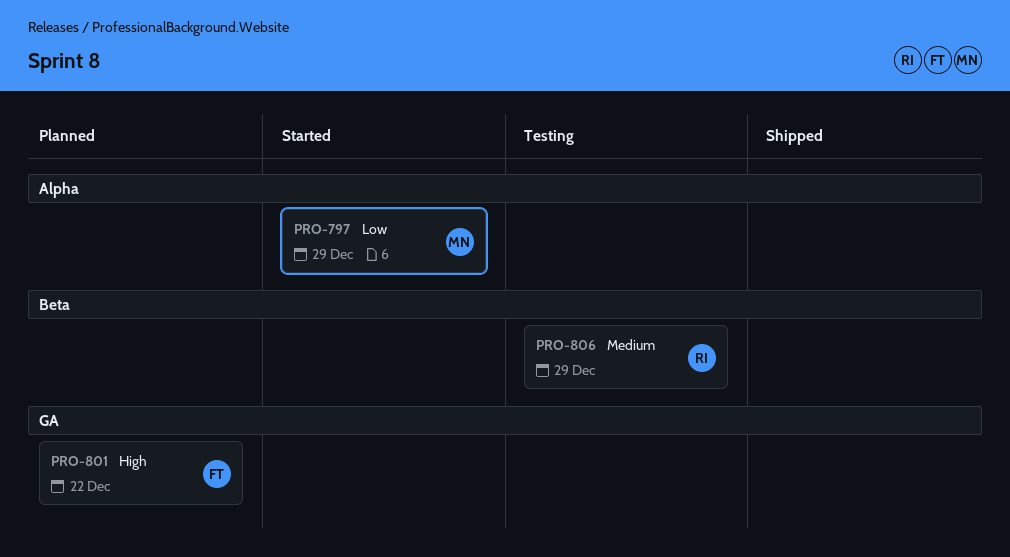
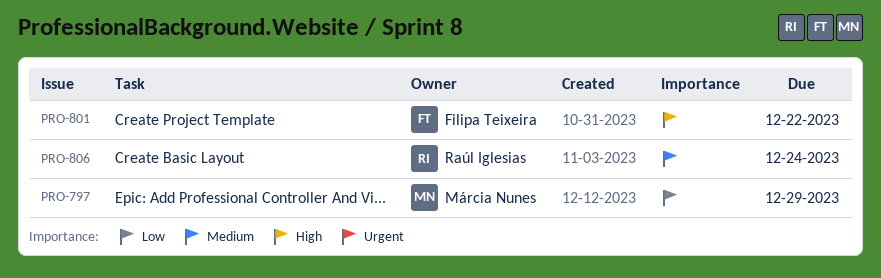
PRO-806, due: Dec 29 -> Dec 24

